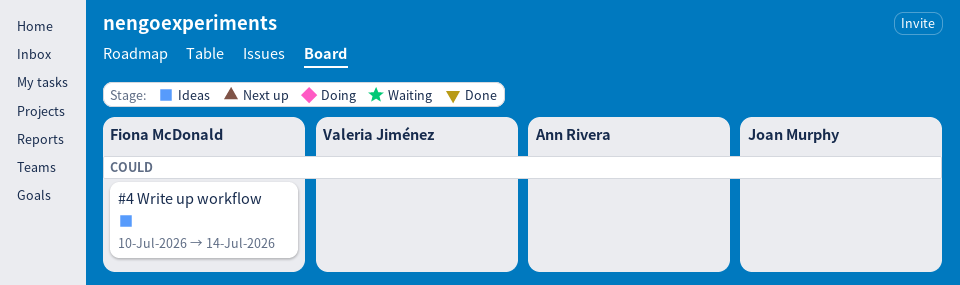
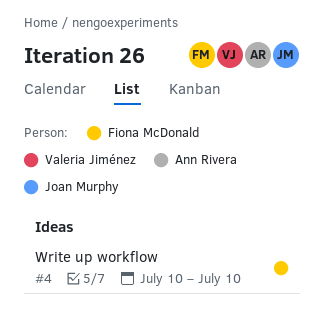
#4, due: Jul 14 -> Jul 10

